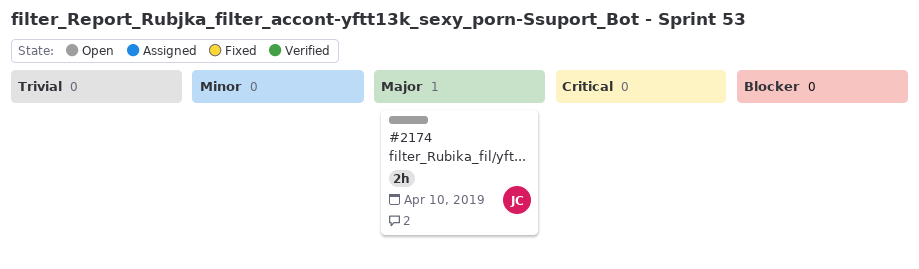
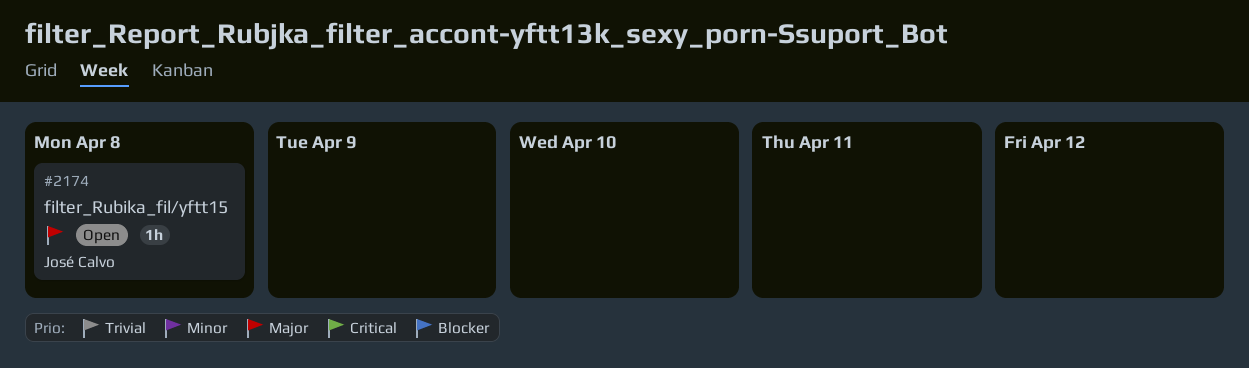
#2174, estimate: 2h -> 1h
#2174, due: Apr 10 -> Apr 8

